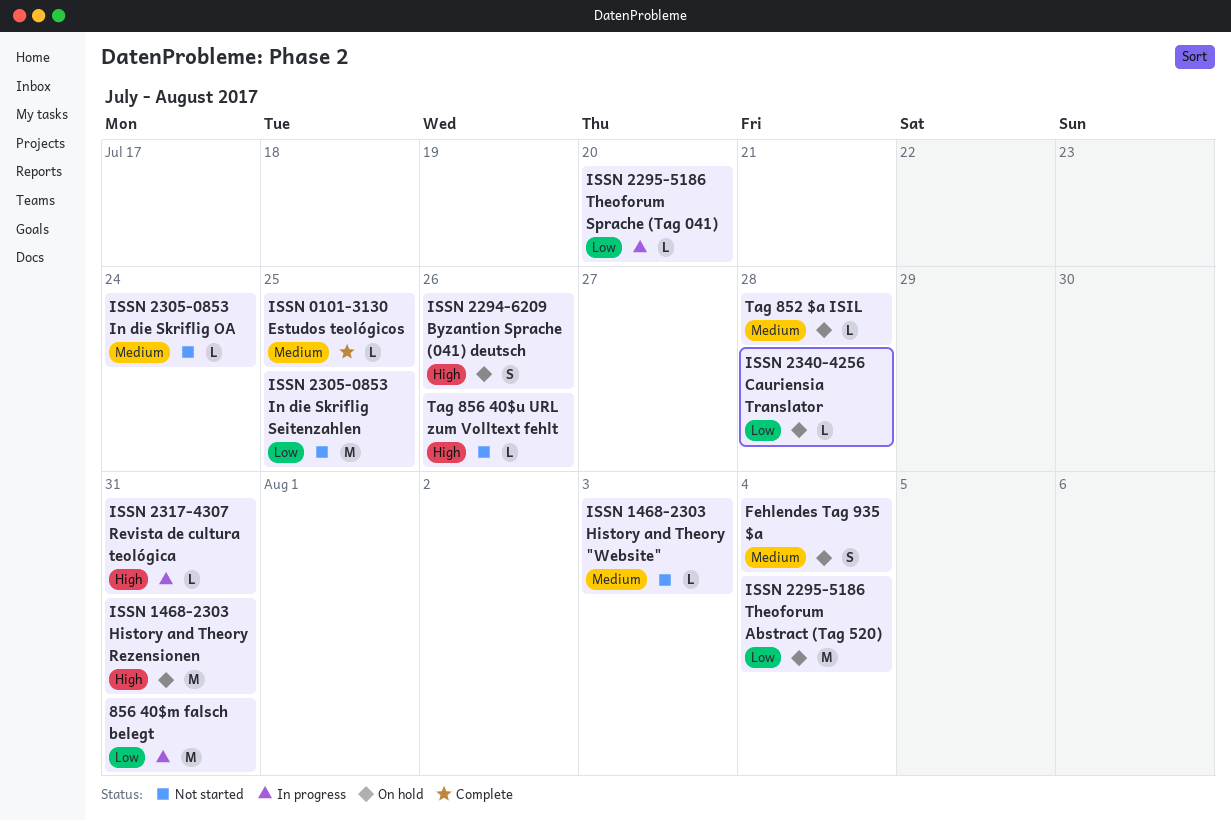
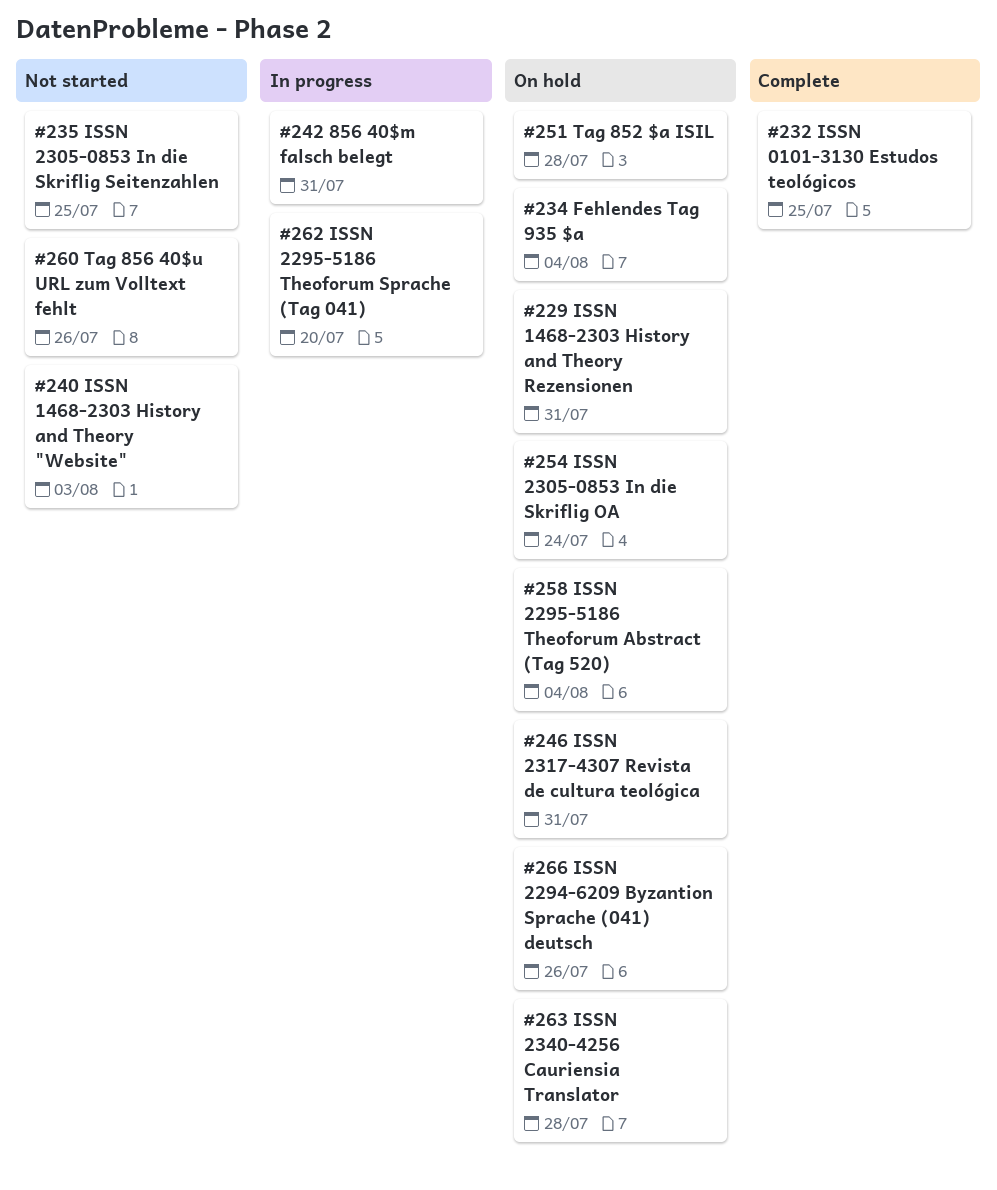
ISSN 2305-0853 In die Skriflig OA, status: Not started -> On hold
ISSN 2317-4307 Revista de cultura teológica, status: In progress -> On hold

